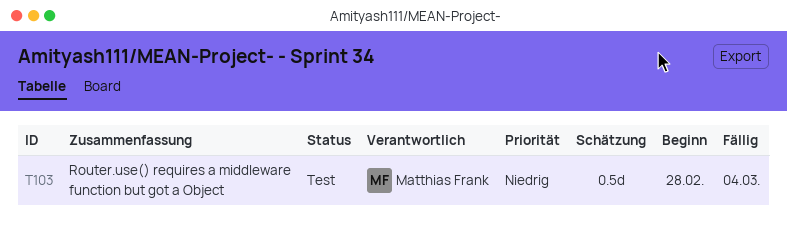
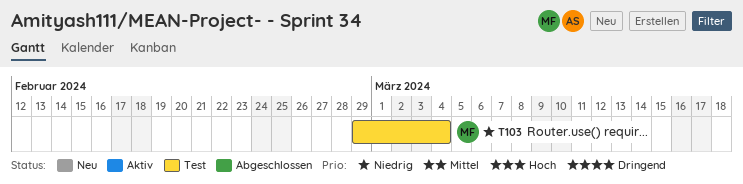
T103, start: Feb 28 -> Feb 29

